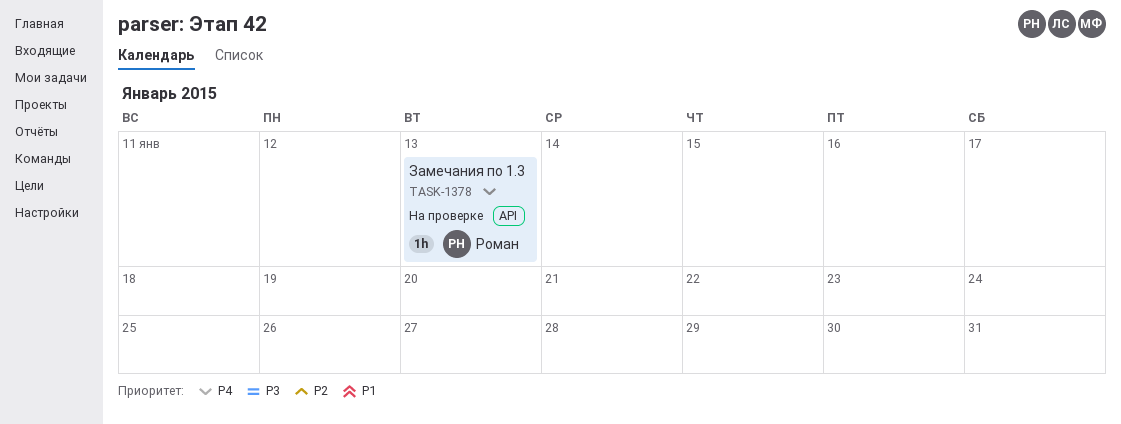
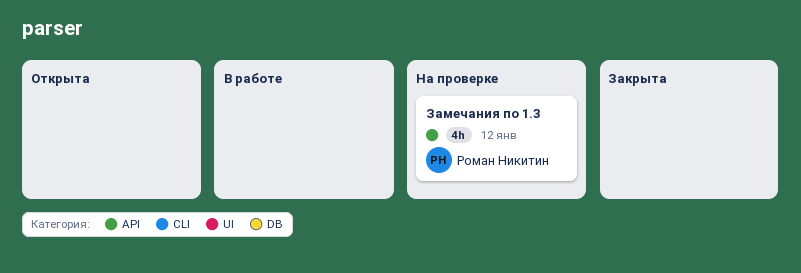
Замечания по 1.3, estimate: 1h -> 4h
Замечания по 1.3, due: Jan 13 -> Jan 12

